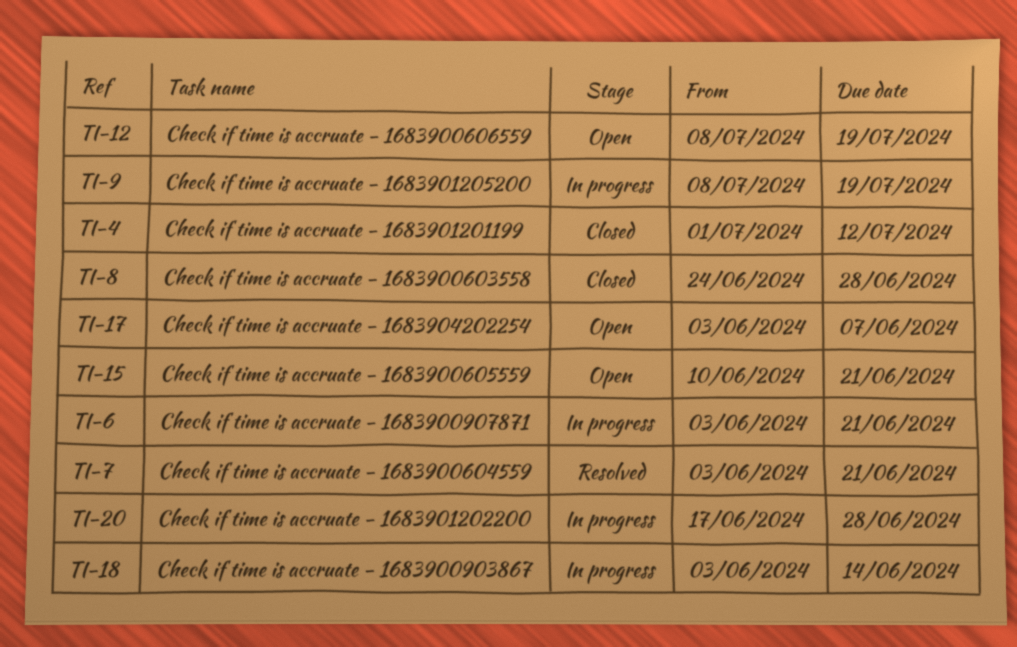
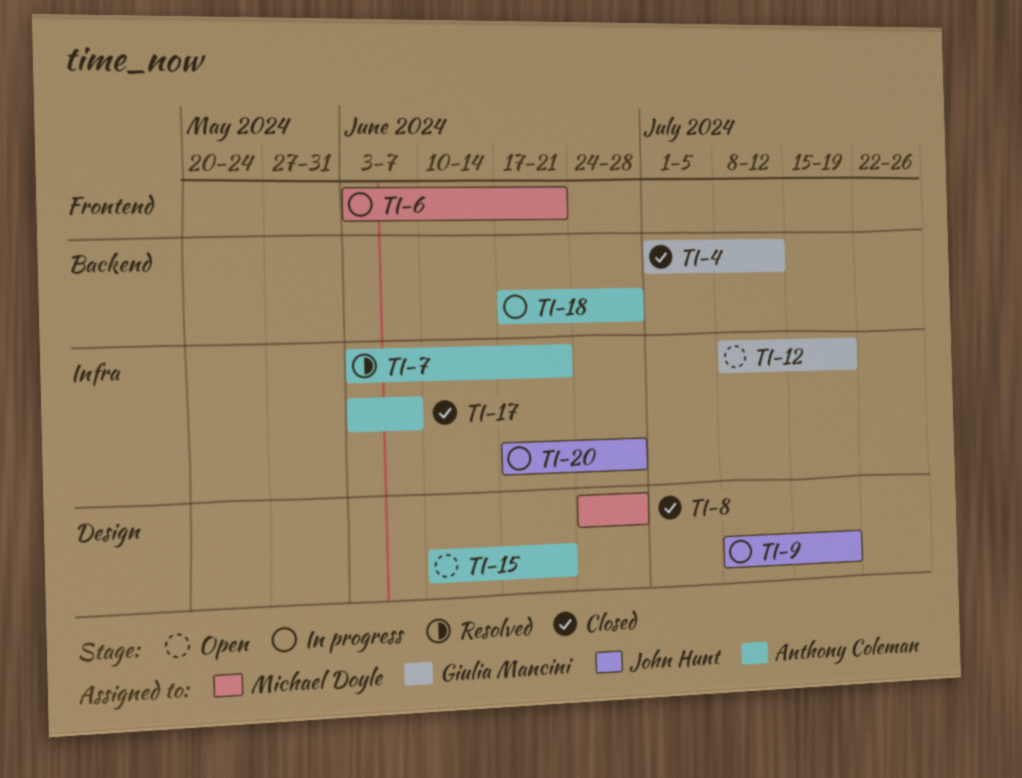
TI-17, status: Open -> Closed
TI-18, start: Jun 3 -> Jun 17
TI-18, due: Jun 14 -> Jun 28

